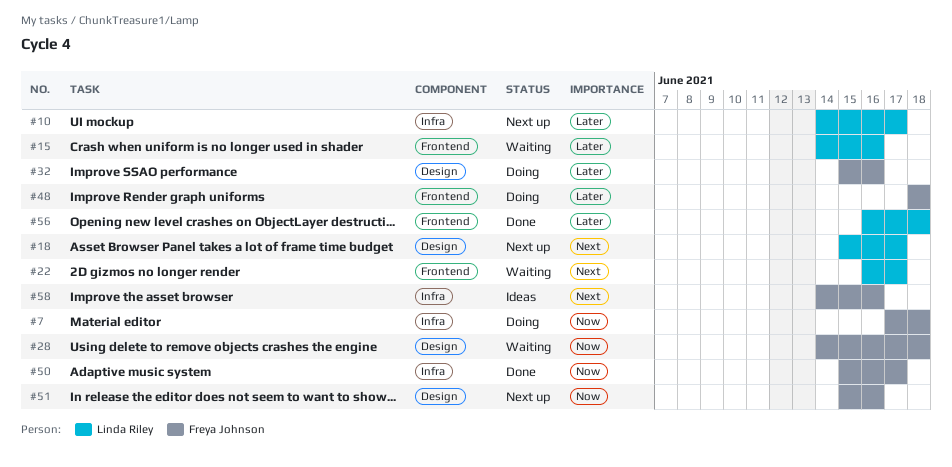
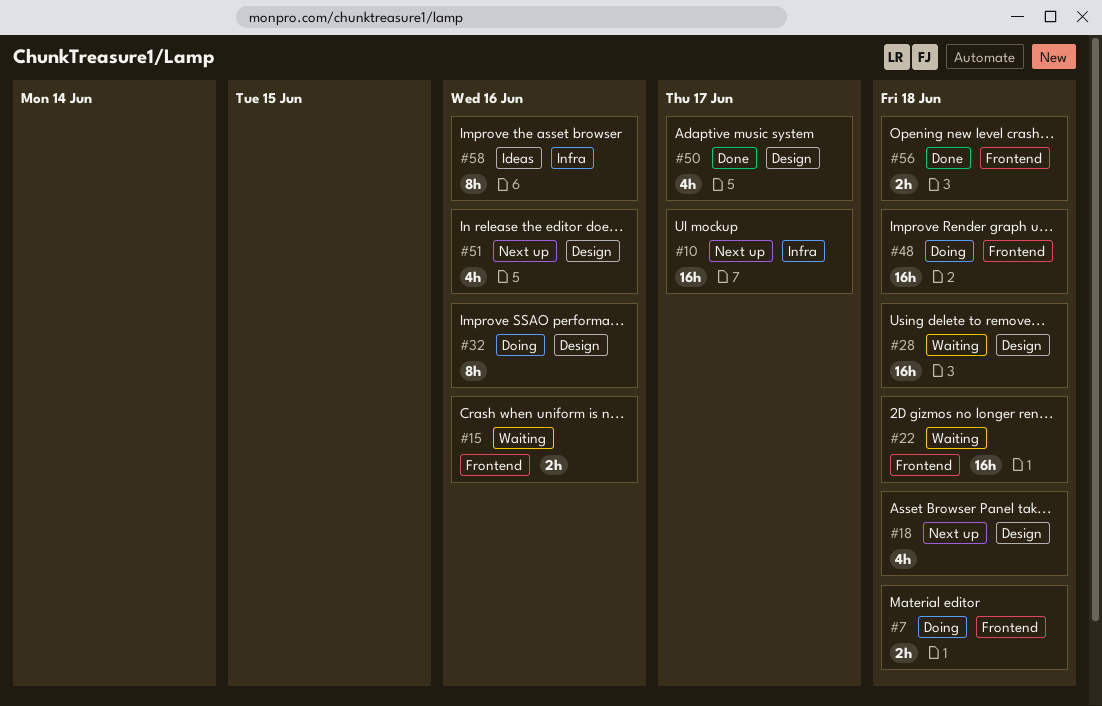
#7, label: Infra -> Frontend
#18, due: Jun 17 -> Jun 18
#22, due: Jun 17 -> Jun 18
#50, label: Infra -> Design

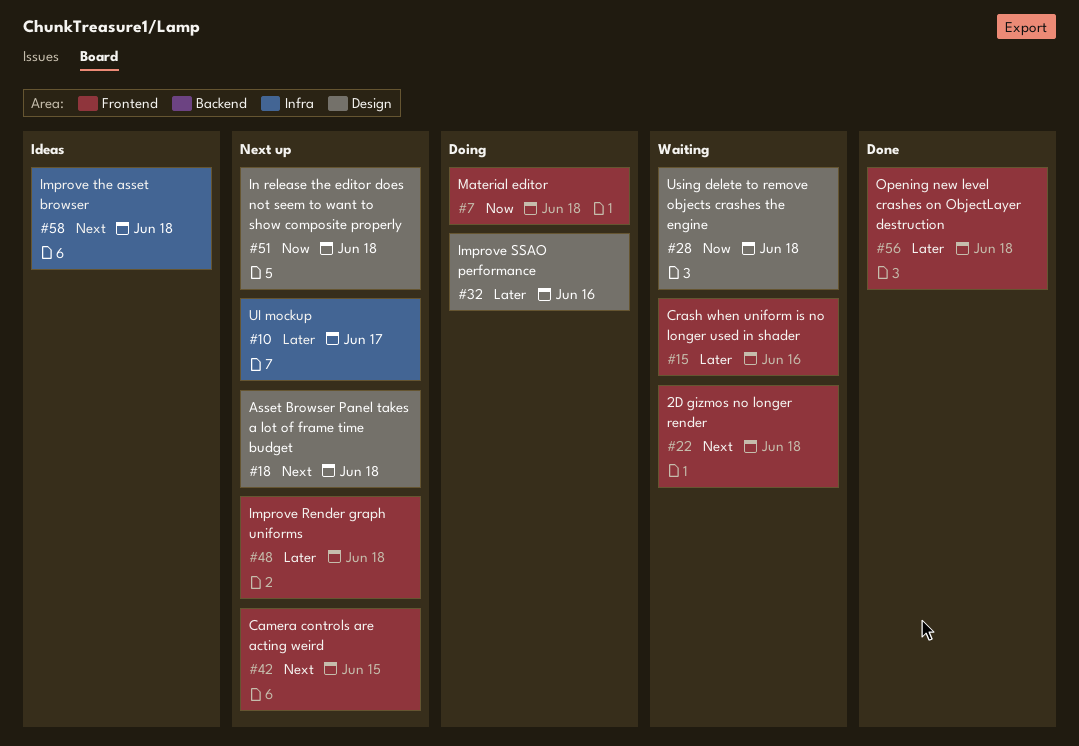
#42: none -> present
#48, status: Doing -> Next up
#50: present -> none
#51, due: Jun 16 -> Jun 18
#58, due: Jun 16 -> Jun 18

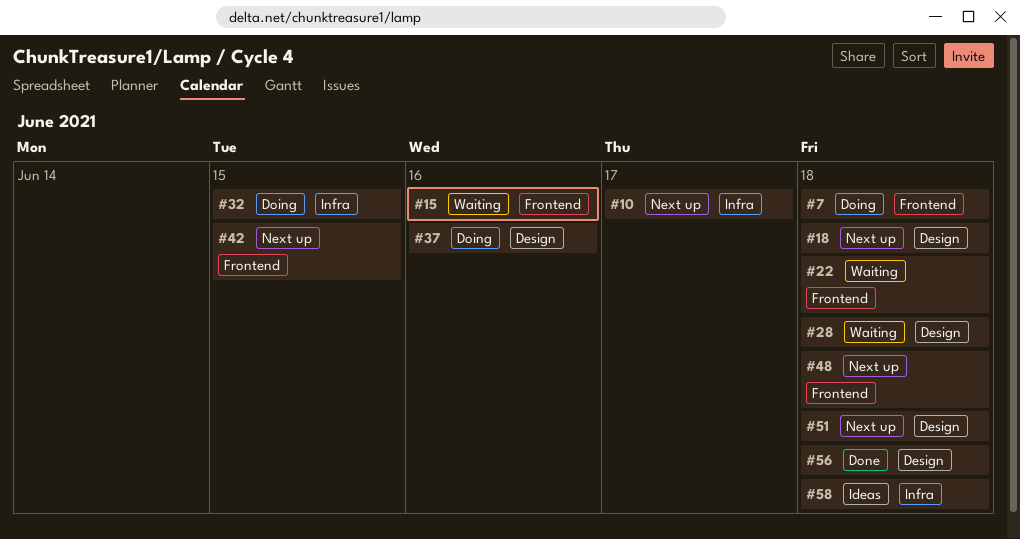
#32, label: Design -> Infra
#32, due: Jun 16 -> Jun 15
#37: none -> present
#56, label: Frontend -> Design

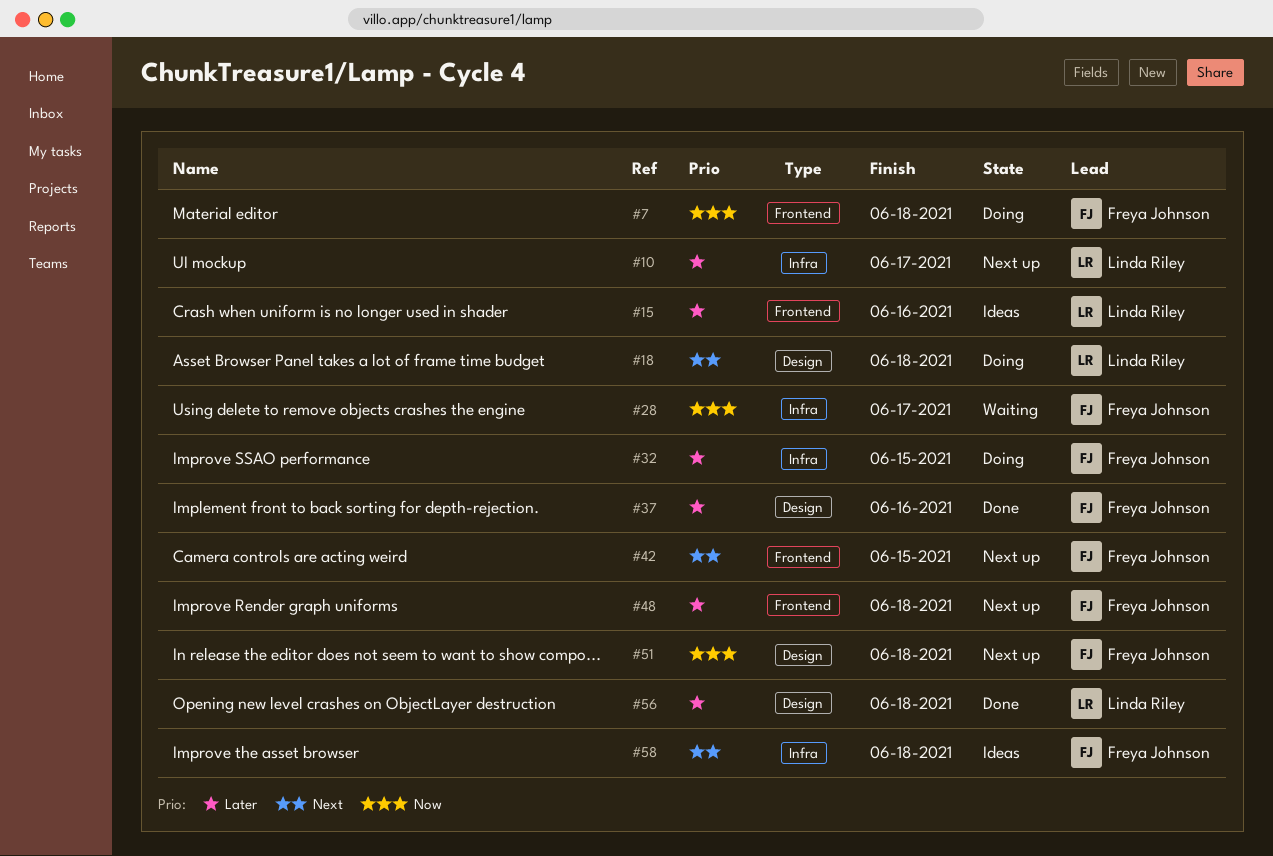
#15, status: Waiting -> Ideas
#18, status: Next up -> Doing
#22: present -> none
#28, label: Design -> Infra
#28, due: Jun 18 -> Jun 17
#37, status: Doing -> Done

